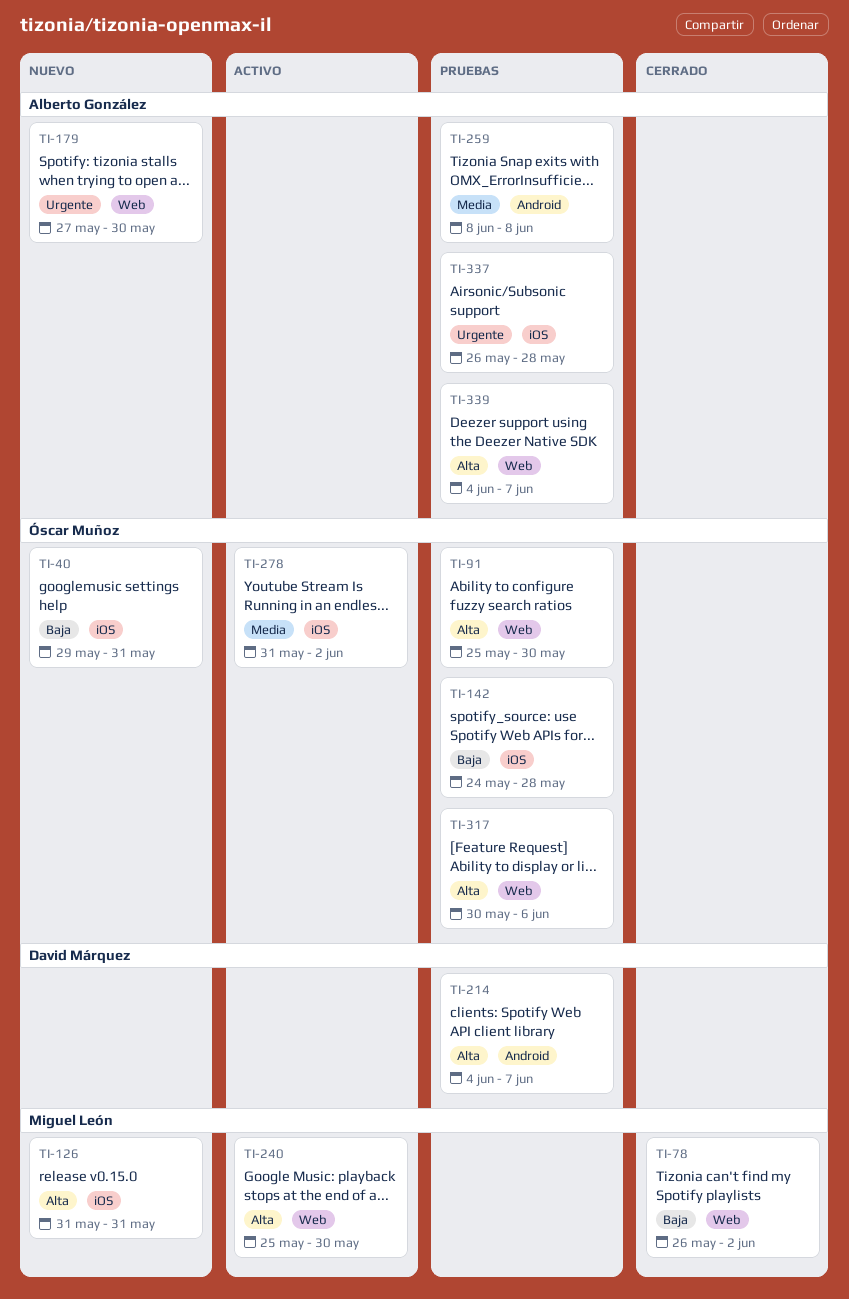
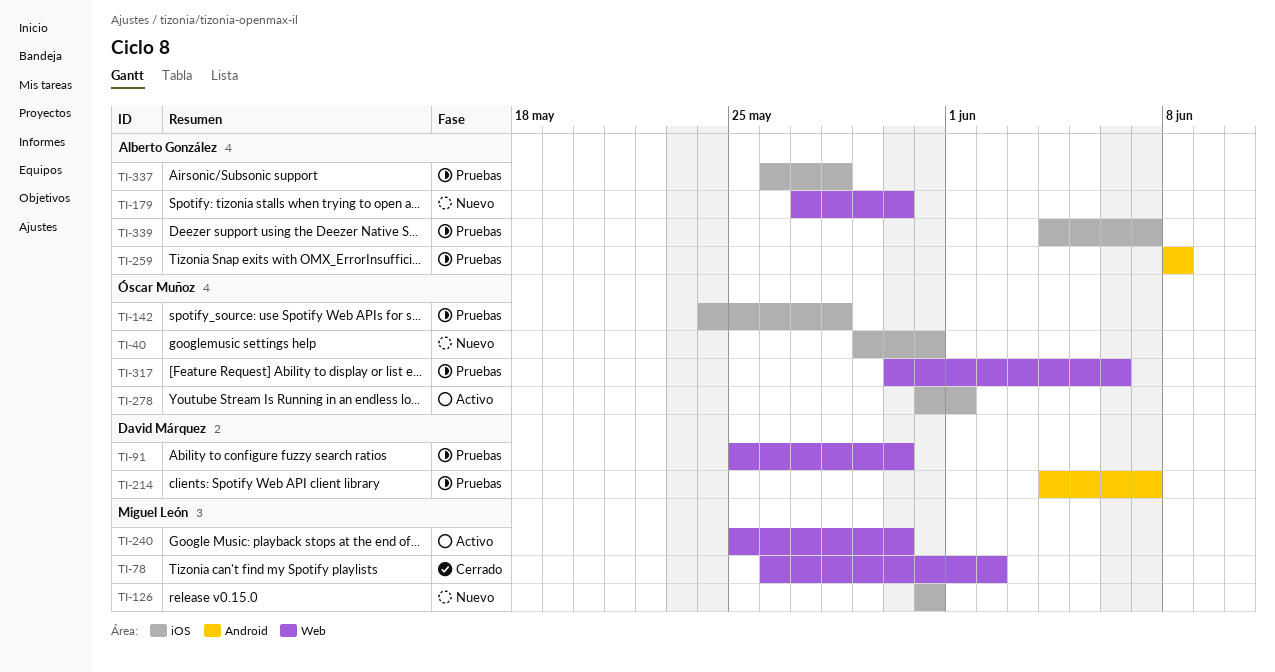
TI-91, owner: Óscar Muñoz -> David Márquez
TI-278, due: Jun 2 -> Jun 1
TI-339, label: Web -> iOS

